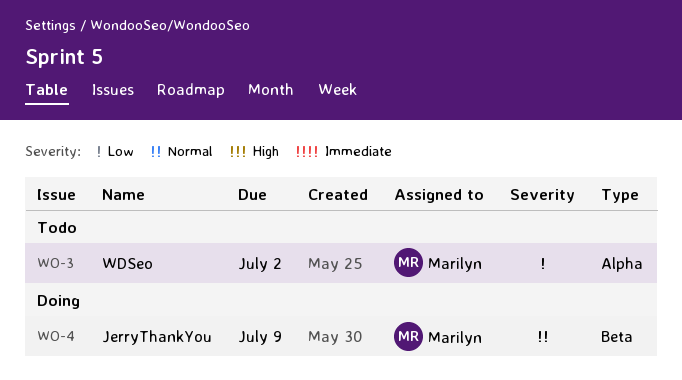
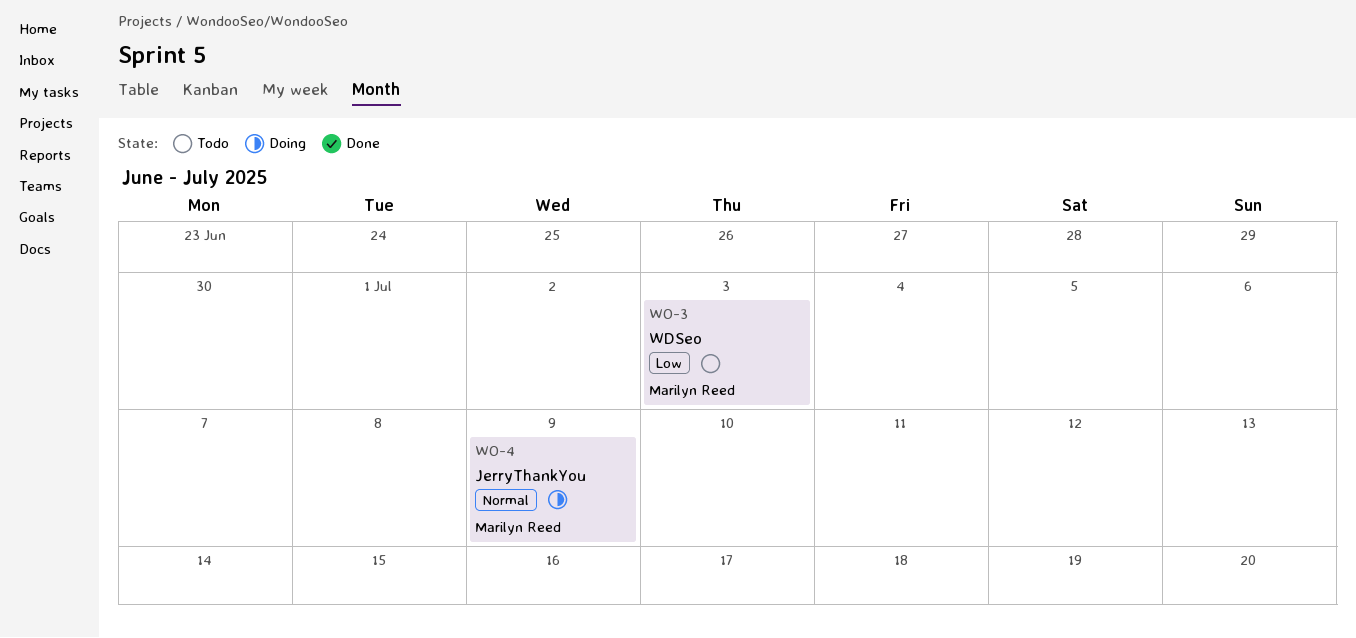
WO-3, due: Jul 2 -> Jul 3

